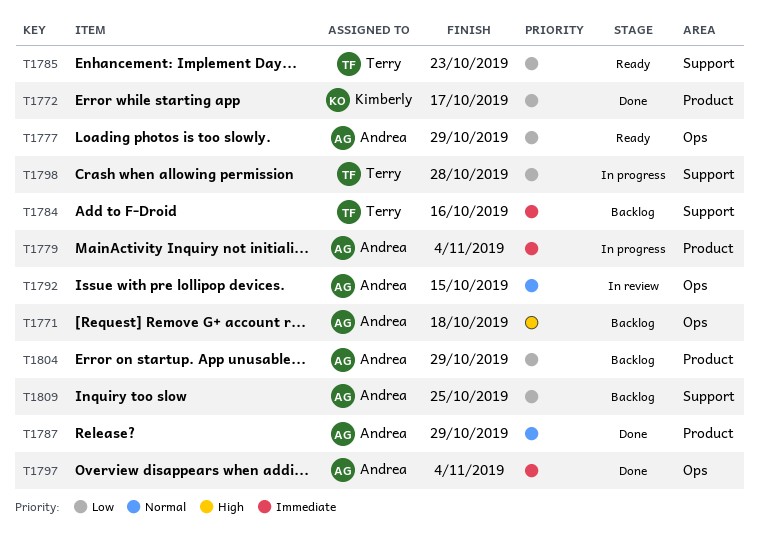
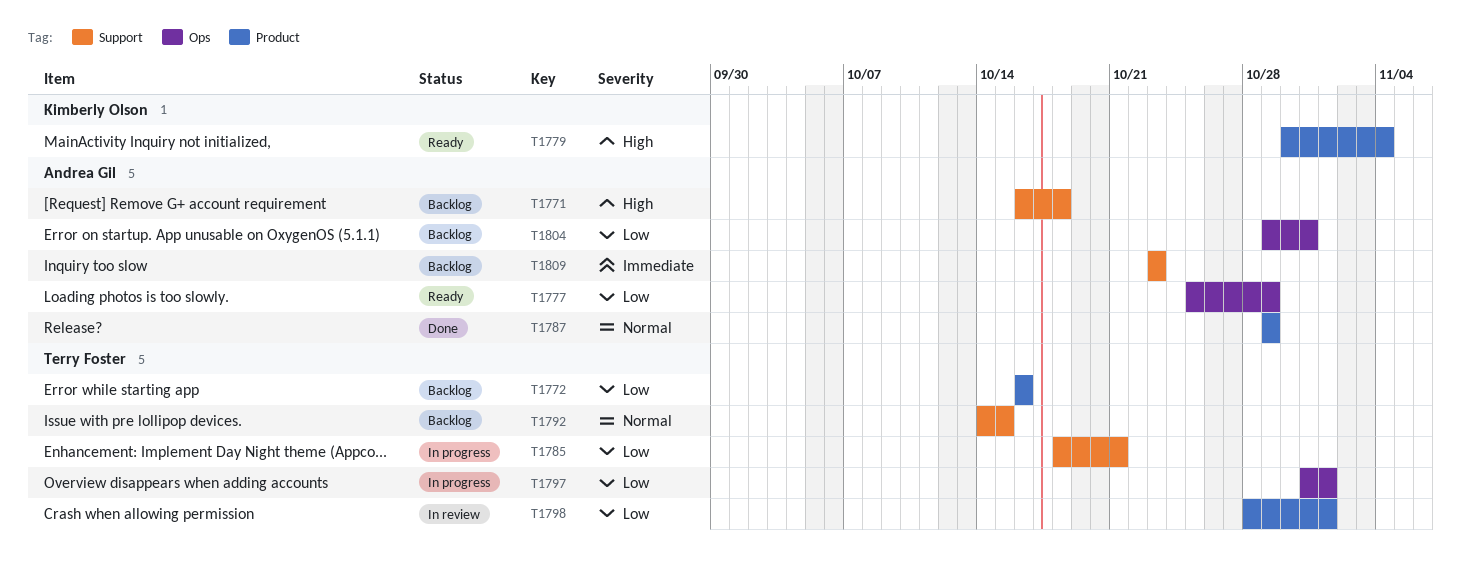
T1771, label: Ops -> Support
T1772, status: Done -> Backlog
T1772, owner: Kimberly Olson -> Terry Foster
T1772, due: Oct 17 -> Oct 16
T1779, status: In progress -> Ready
T1779, owner: Andrea Gil -> Kimberly Olson
T1779, priority: Immediate -> High
T1784: present -> none
T1785, status: Ready -> In progress
T1785, due: Oct 23 -> Oct 21
T1792, status: In review -> Backlog
T1792, owner: Andrea Gil -> Terry Foster
T1792, label: Ops -> Support
T1797, status: Done -> In progress
T1797, owner: Andrea Gil -> Terry Foster
T1797, priority: Immediate -> Low
T1797, due: Nov 4 -> Nov 1
T1798, status: In progress -> In review
T1798, label: Support -> Product
T1798, due: Oct 28 -> Nov 1
T1804, label: Product -> Ops
T1804, due: Oct 29 -> Oct 31
T1809, priority: Low -> Immediate
T1809, due: Oct 25 -> Oct 23

